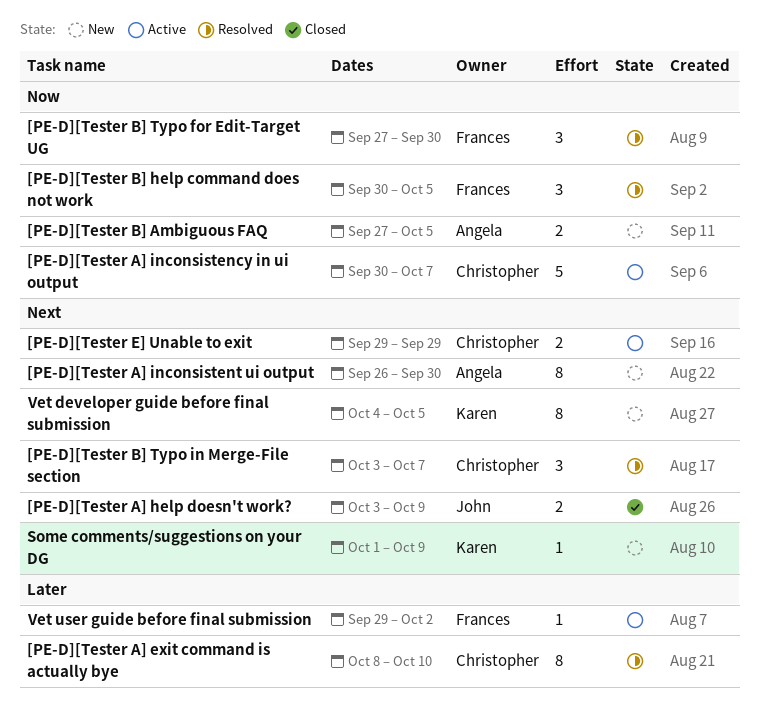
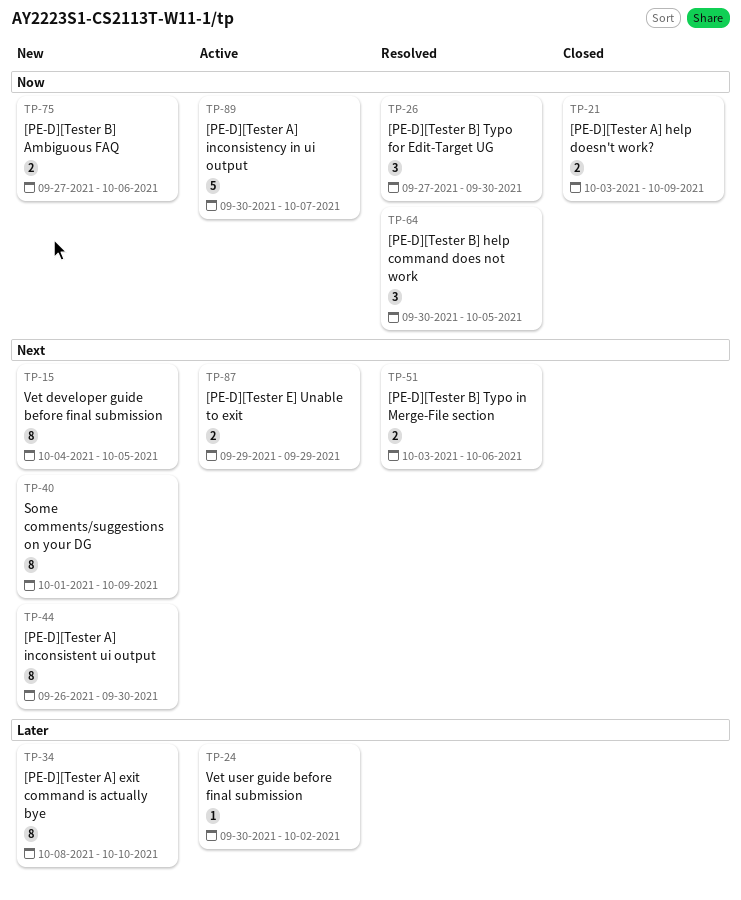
[PE-D][Tester A] exit command is actually bye, status: Resolved -> New
[PE-D][Tester A] help doesn't work?, priority: Next -> Now
[PE-D][Tester B] Ambiguous FAQ, due: Oct 5 -> Oct 6
[PE-D][Tester B] Typo in Merge-File section, estimate: 3 -> 2
[PE-D][Tester B] Typo in Merge-File section, due: Oct 7 -> Oct 6
Some comments/suggestions on your DG, estimate: 1 -> 8
Vet user guide before final submission, start: Sep 29 -> Sep 30

